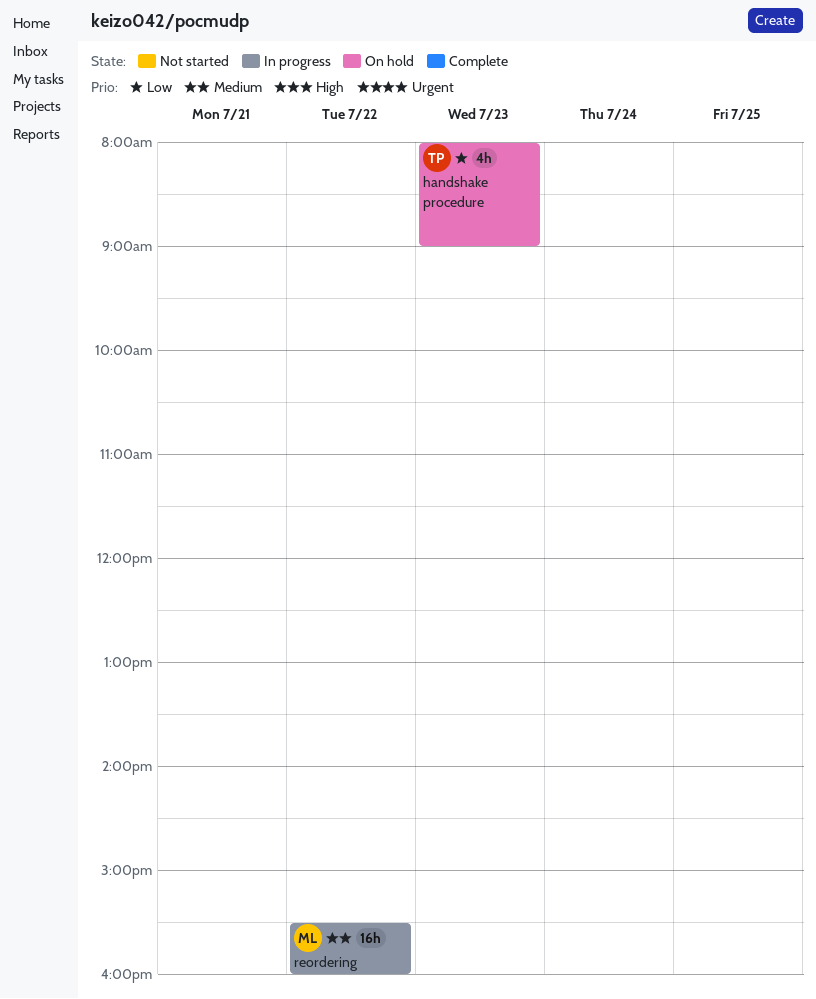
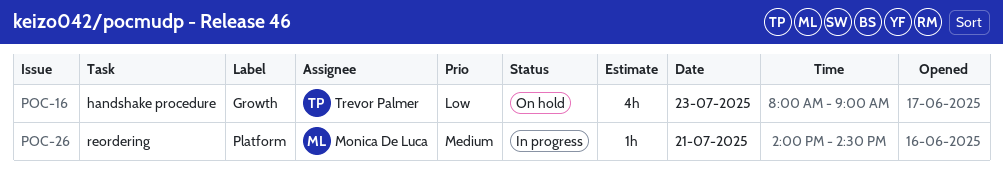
reordering, estimate: 16h -> 1h
reordering, day: Jul 22 -> Jul 21
reordering, begins: 15:30 -> 14:00
reordering, ends: 16:00 -> 14:30

